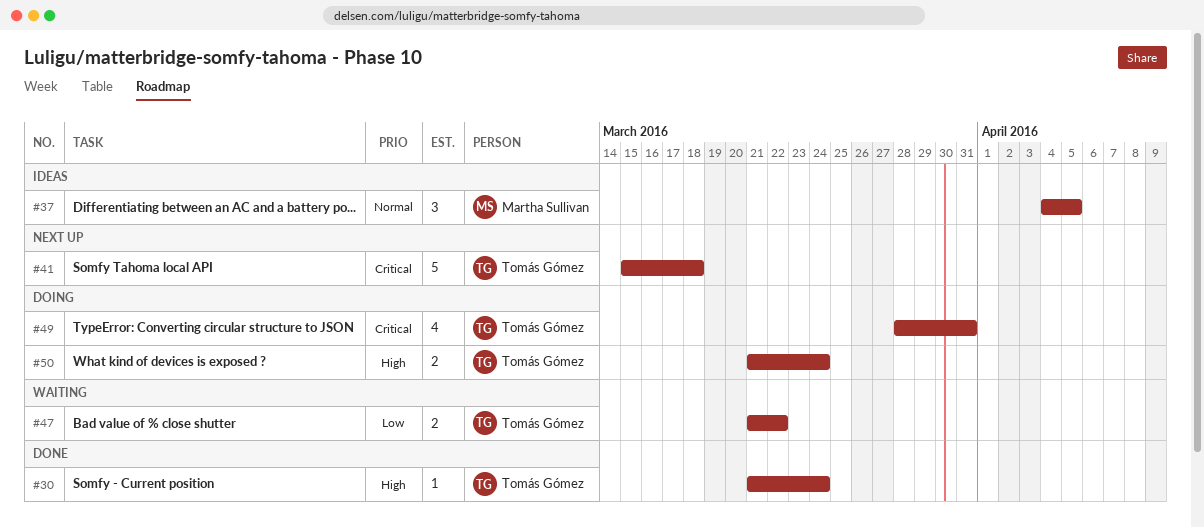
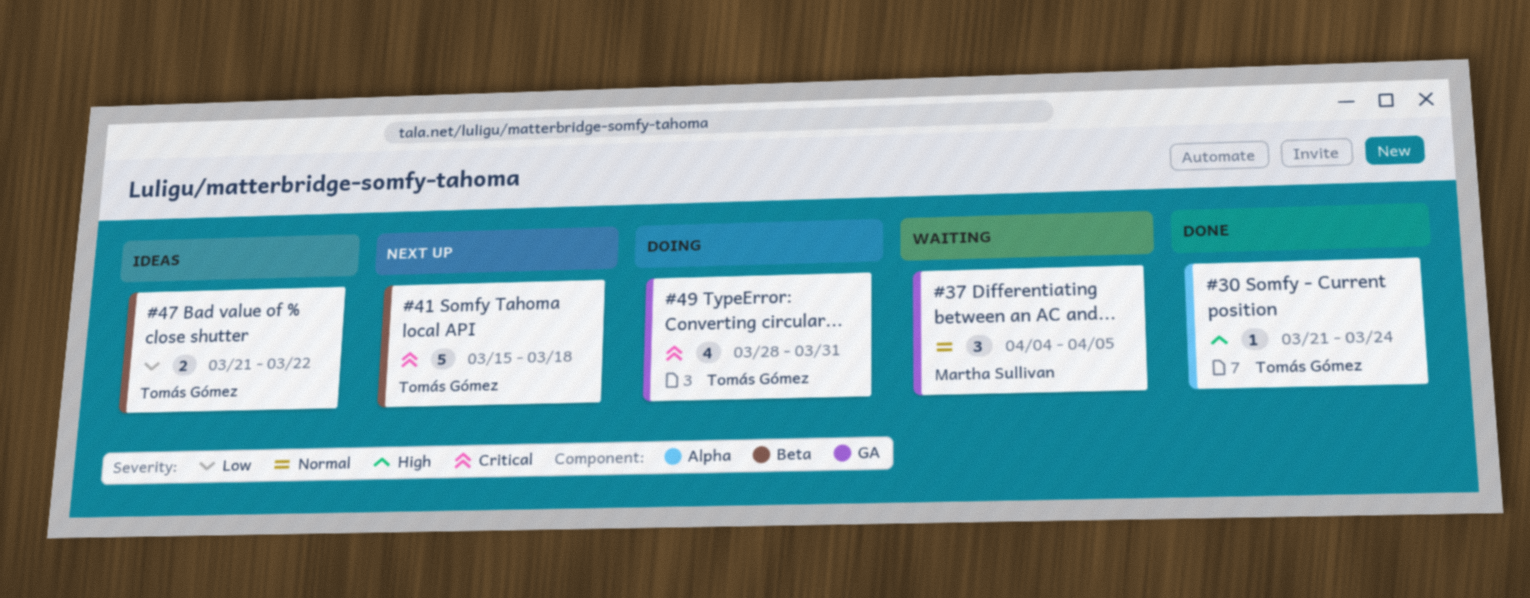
#37, status: Ideas -> Waiting
#47, status: Waiting -> Ideas
#50: present -> none

